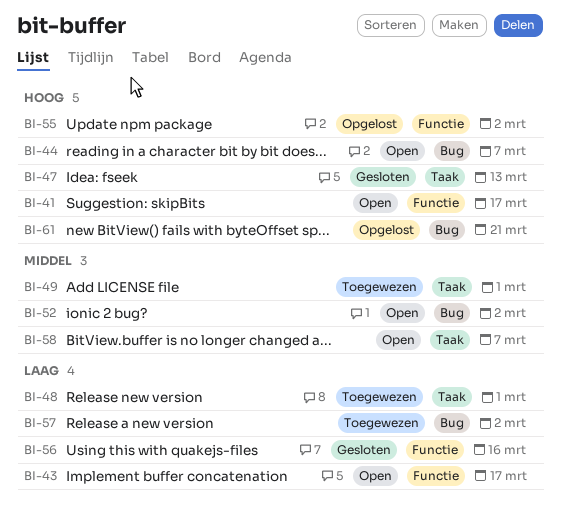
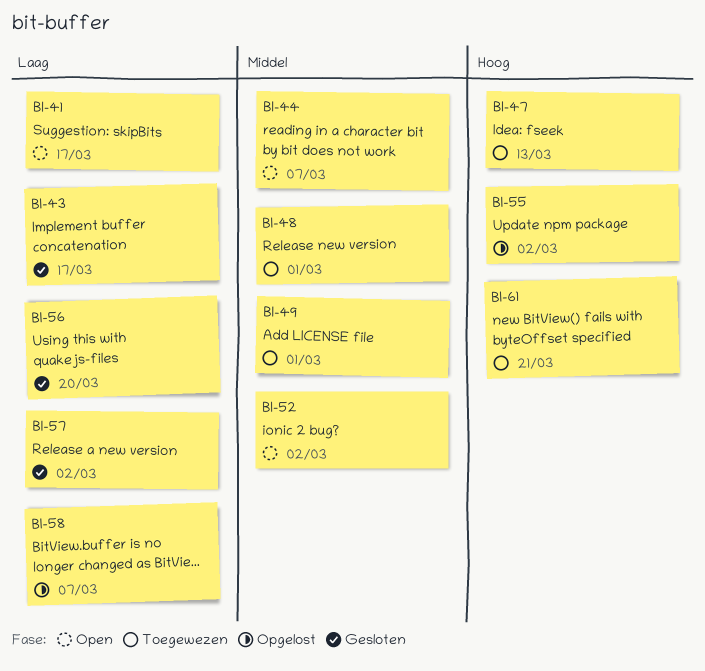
BI-41, priority: Hoog -> Laag
BI-43, status: Open -> Gesloten
BI-44, priority: Hoog -> Middel
BI-47, status: Gesloten -> Toegewezen
BI-48, priority: Laag -> Middel
BI-56, due: Mar 16 -> Mar 20
BI-57, status: Toegewezen -> Gesloten
BI-58, status: Open -> Opgelost
BI-58, priority: Middel -> Laag
BI-61, status: Opgelost -> Toegewezen

